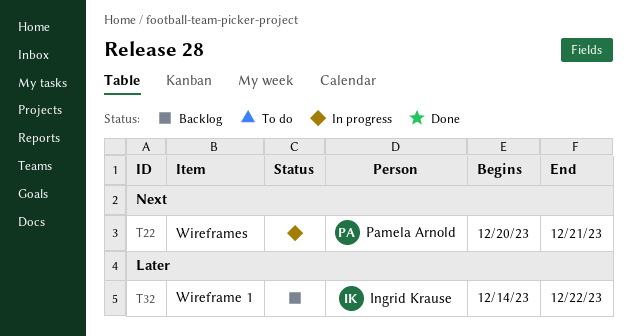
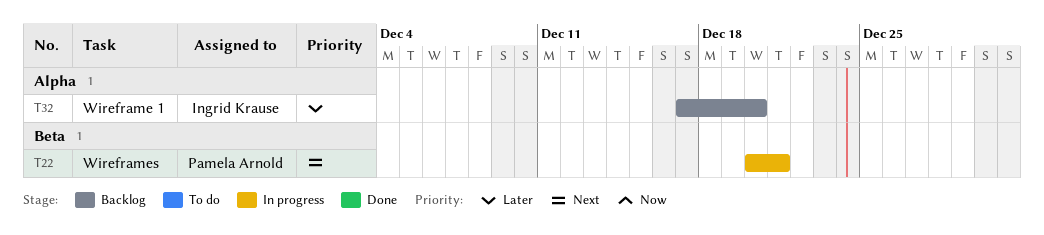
T32, start: Dec 14 -> Dec 17
T32, due: Dec 22 -> Dec 20

